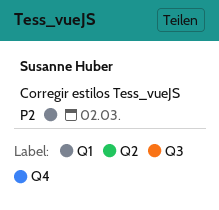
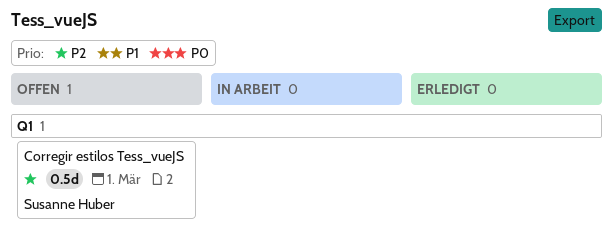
Corregir estilos Tess_vueJS, due: Mar 2 -> Mar 1

